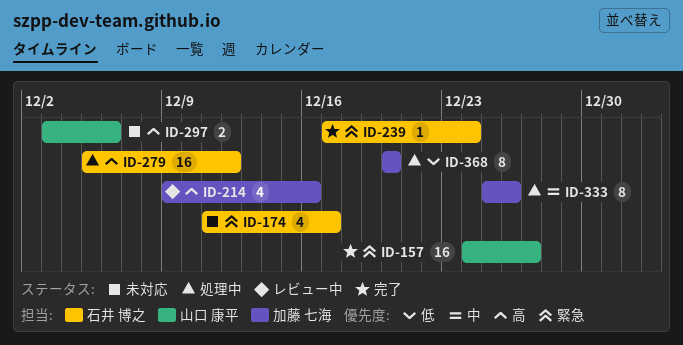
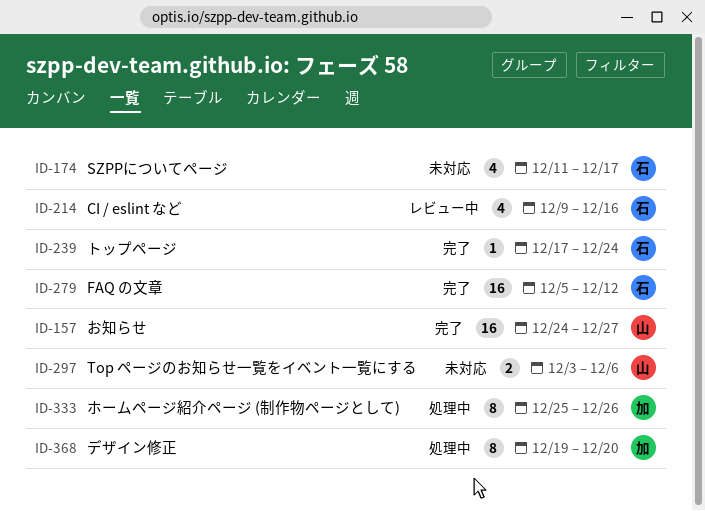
ID-214, owner: 加藤 七海 -> 石井 博之
ID-279, status: 処理中 -> 完了
ID-368, start: Dec 20 -> Dec 19

